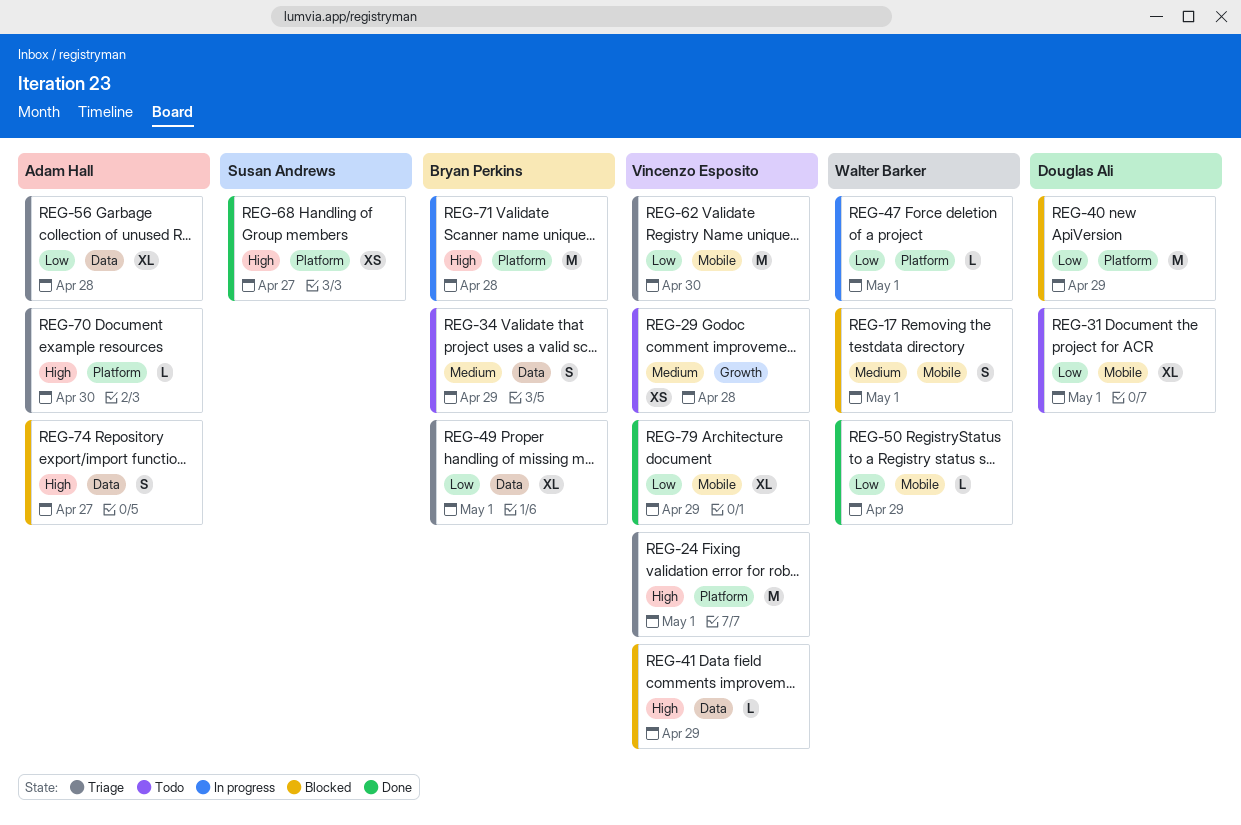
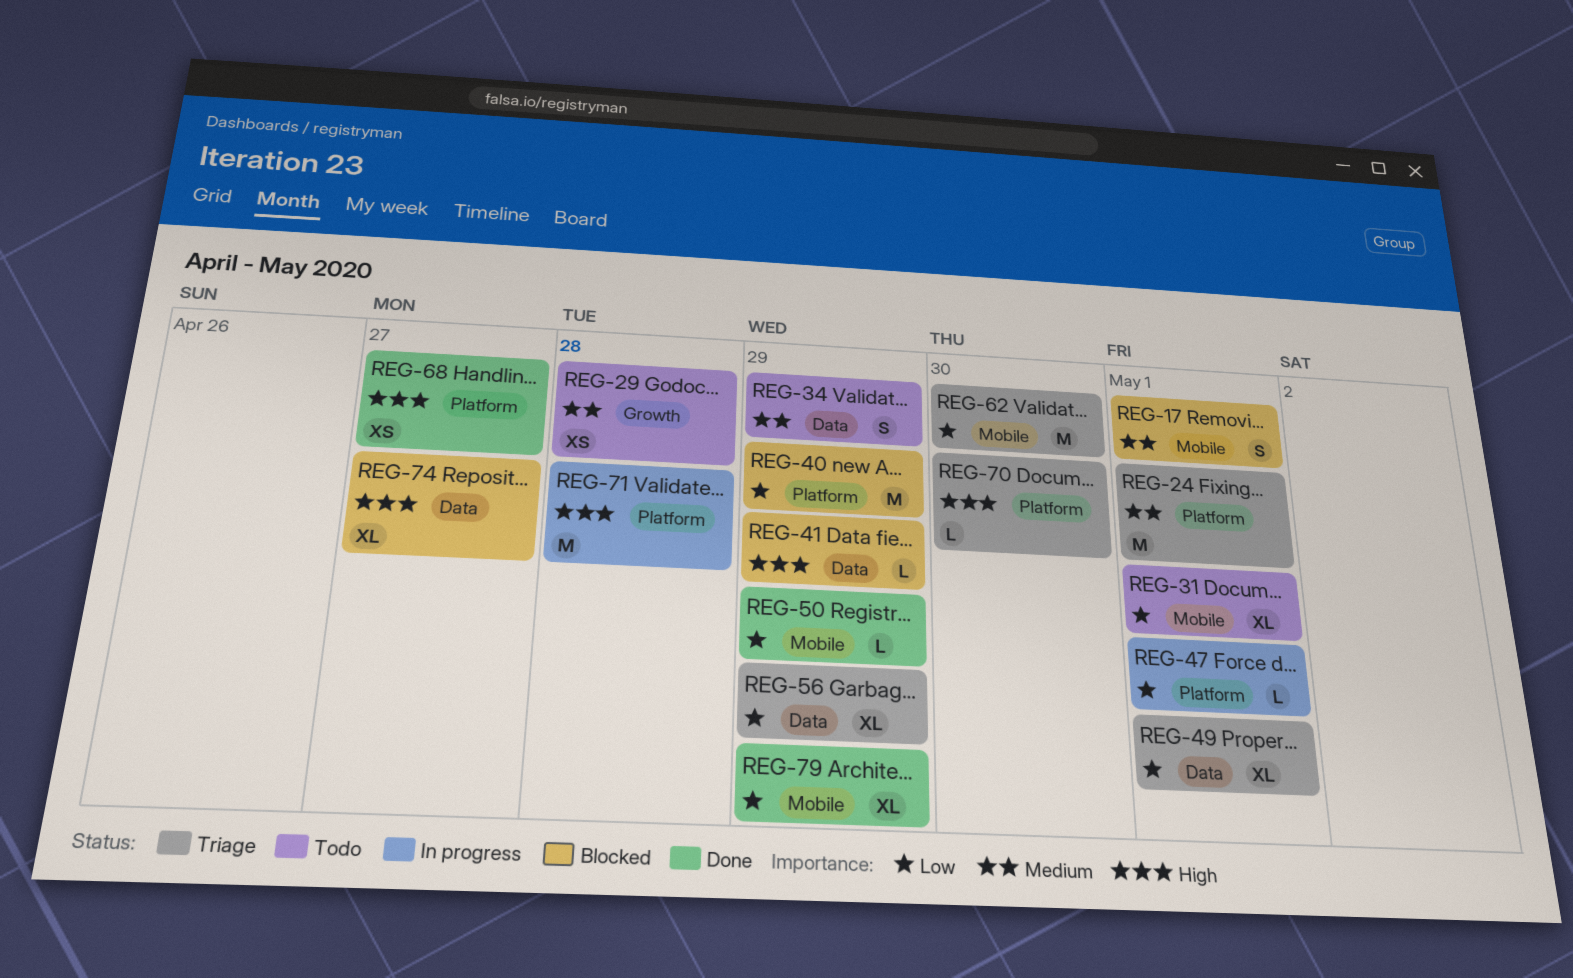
REG-24, priority: High -> Medium
REG-56, due: Apr 28 -> Apr 29
REG-74, estimate: S -> XL

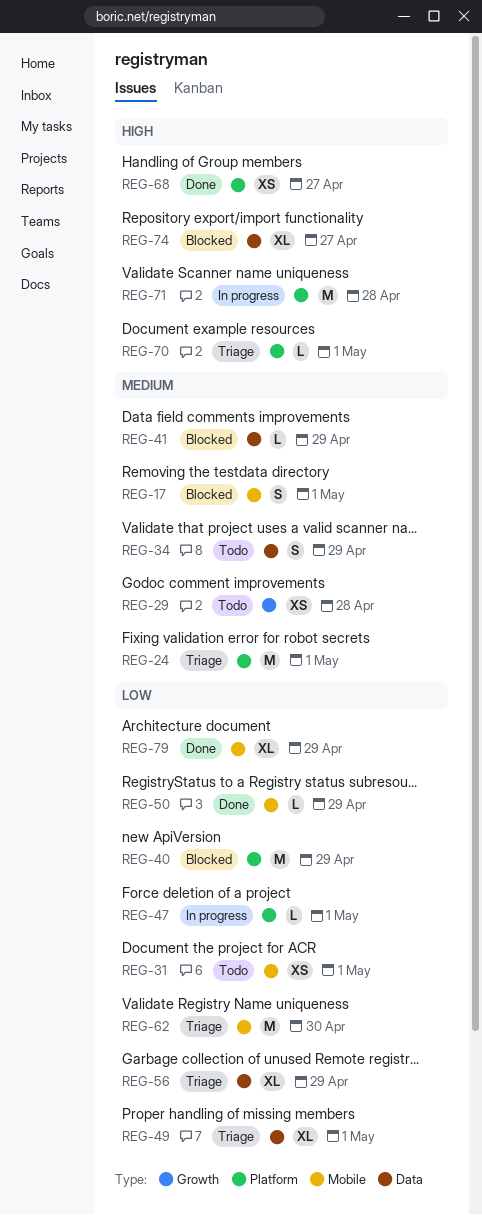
REG-31, estimate: XL -> XS
REG-41, priority: High -> Medium
REG-70, due: Apr 30 -> May 1

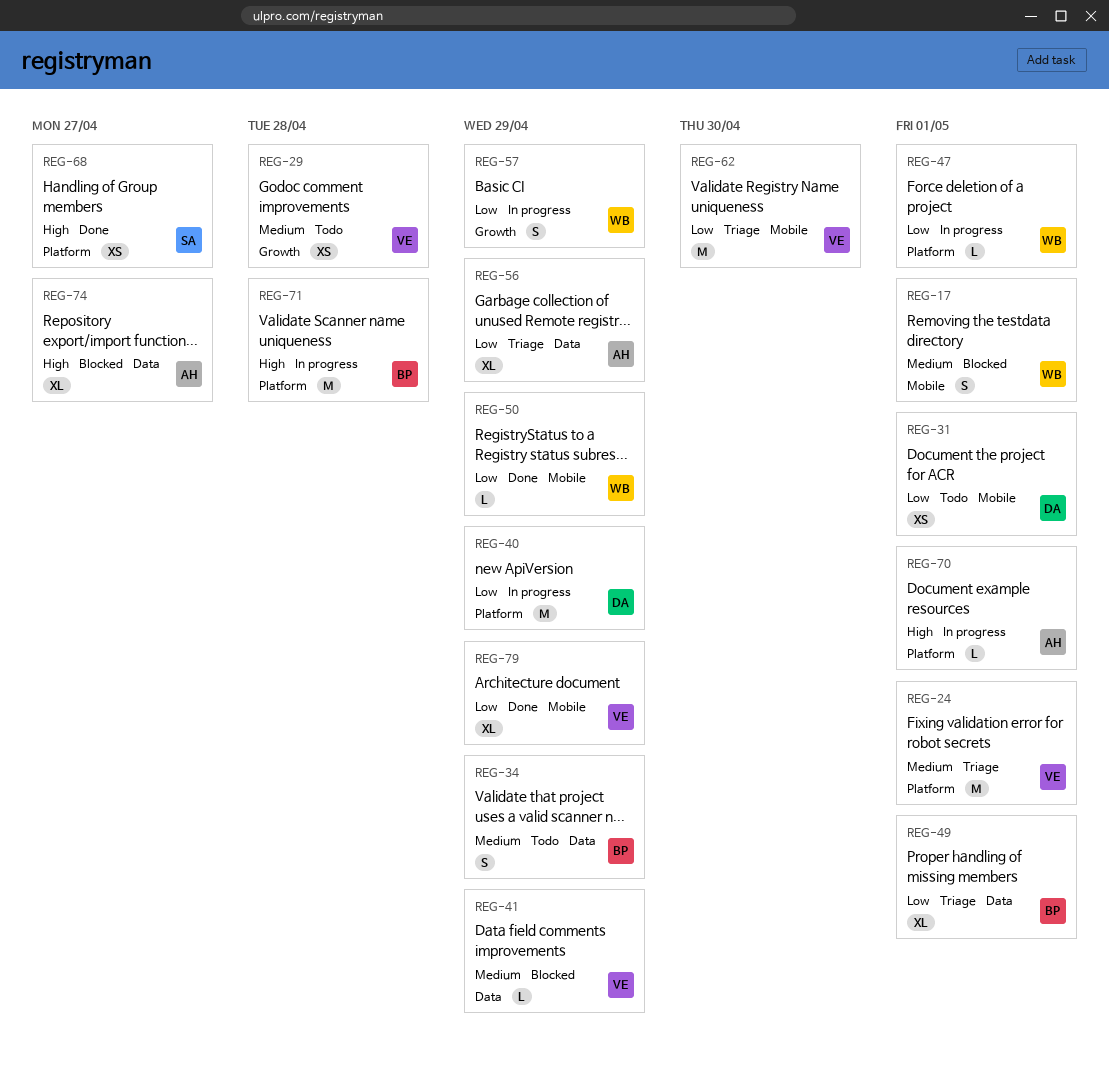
REG-40, status: Blocked -> In progress
REG-57: none -> present
REG-70, status: Triage -> In progress

